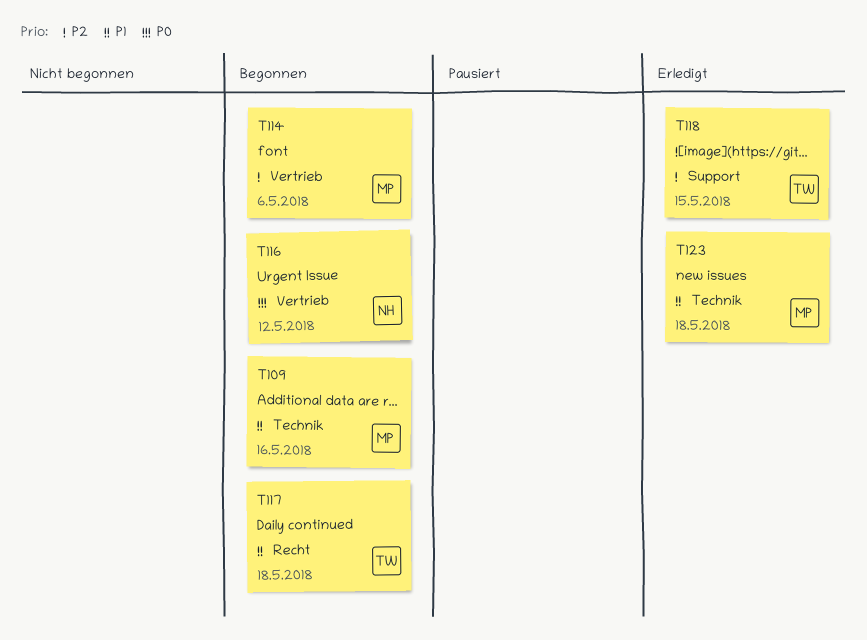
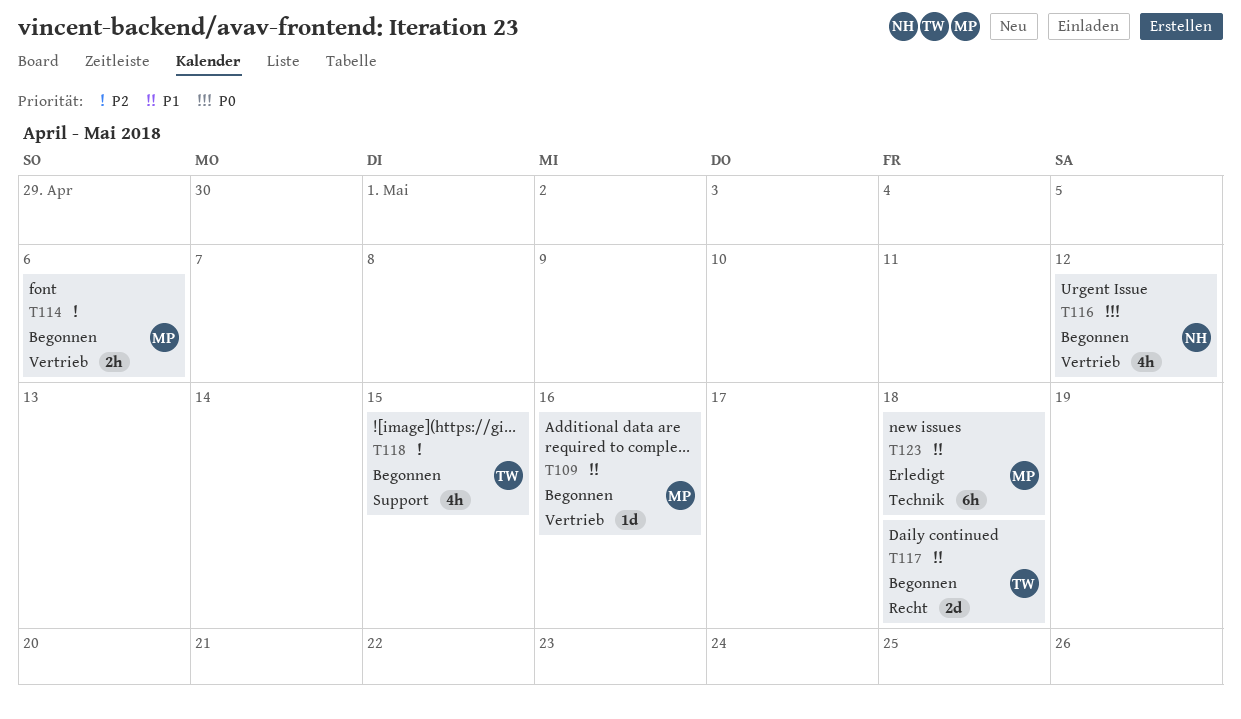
T109, label: Technik -> Vertrieb
T118, status: Erledigt -> Begonnen

